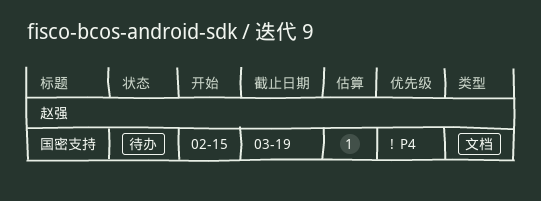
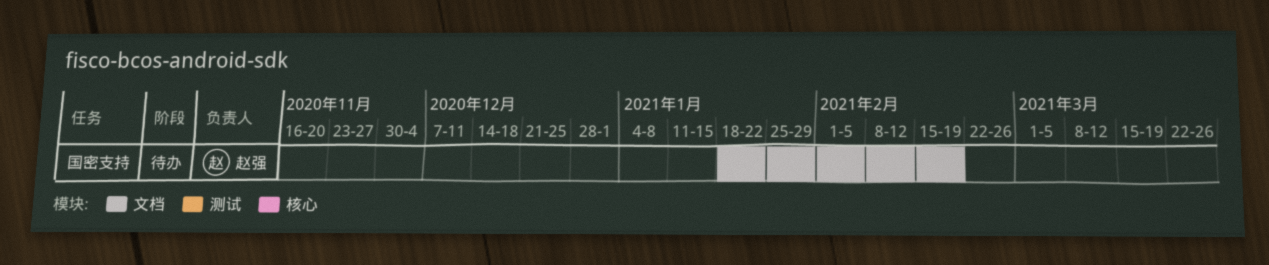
国密支持, start: Feb 15 -> Jan 18
国密支持, due: Mar 19 -> Feb 19

